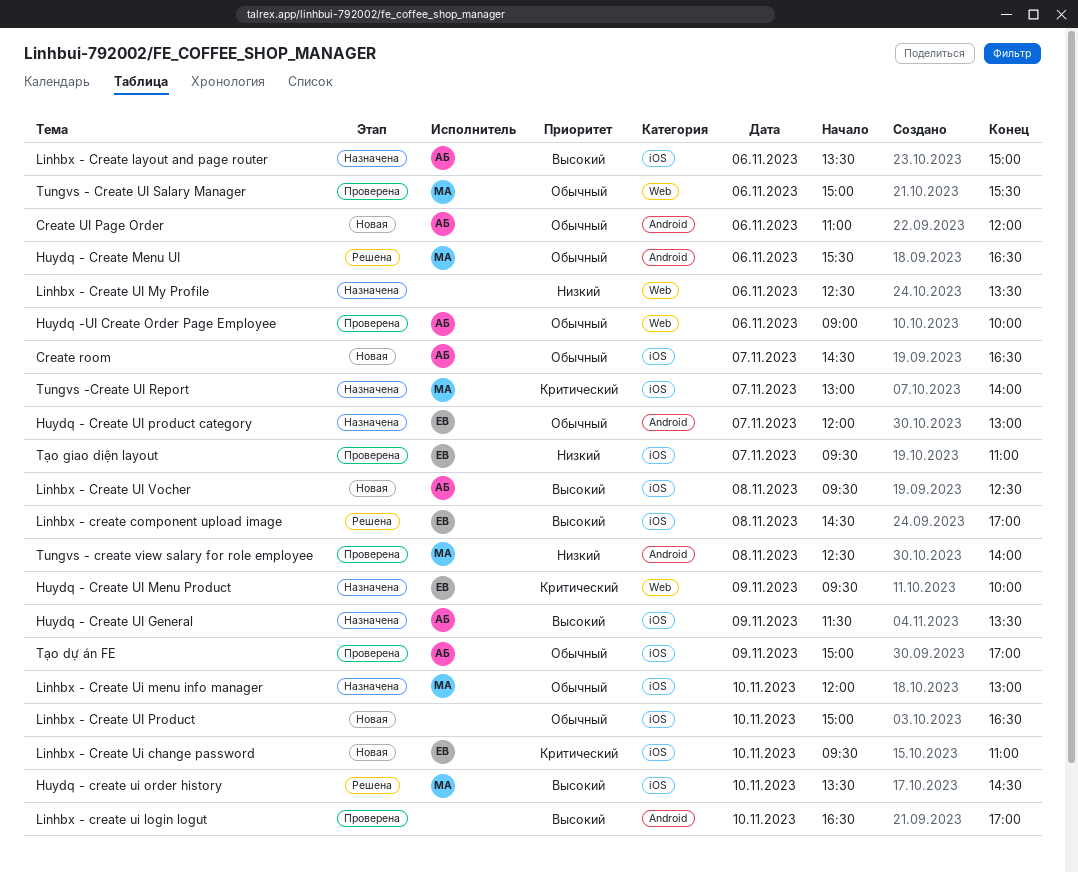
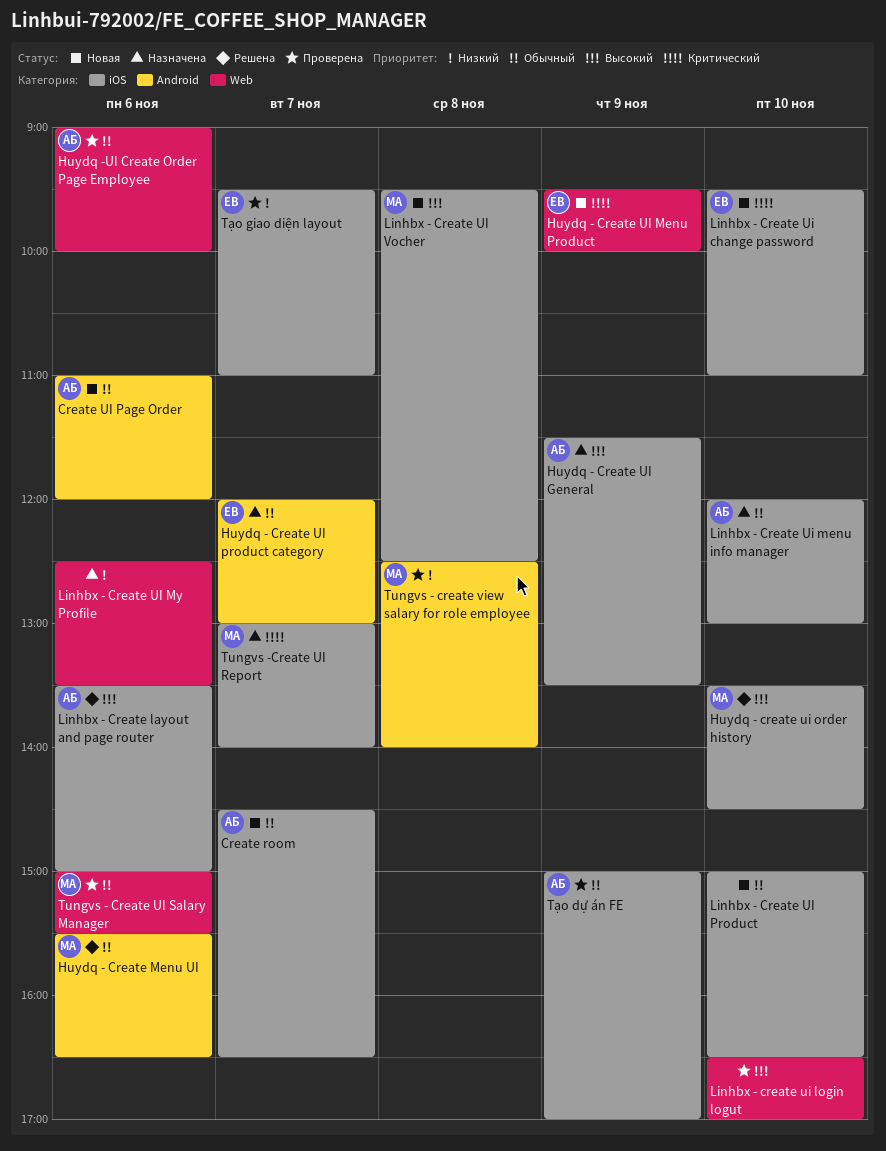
Huydq - Create UI Menu Product, status: Назначена -> Новая
Linhbx - create component upload image: present -> none
Linhbx - Create layout and page router, status: Назначена -> Решена
Linhbx - create ui login logut, label: Android -> Web
Linhbx - Create Ui menu info manager, owner: МА -> АБ
Linhbx - Create UI Vocher, owner: АБ -> МА

